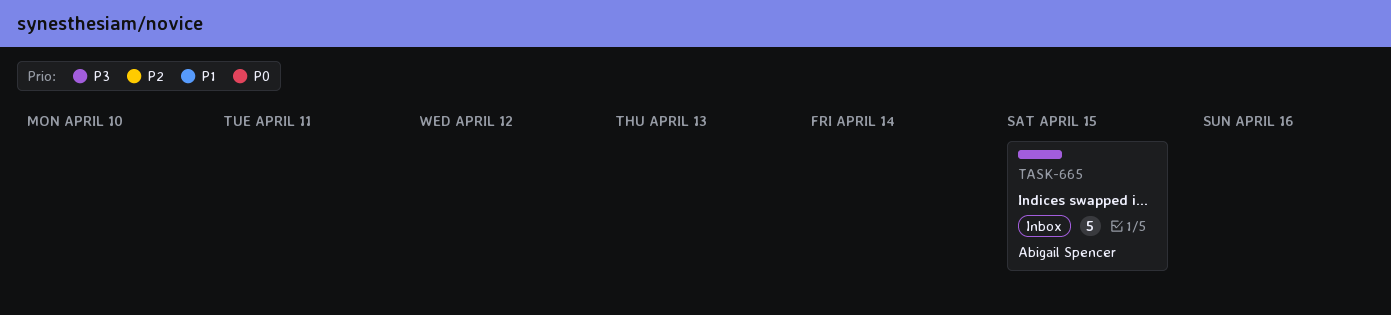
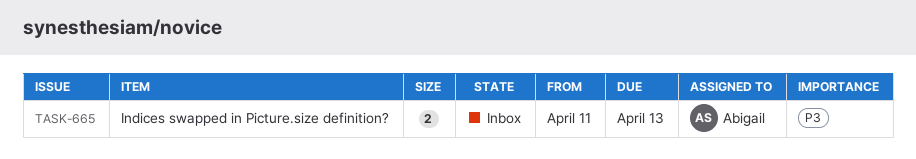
TASK-665, estimate: 5 -> 2
TASK-665, due: Apr 15 -> Apr 13

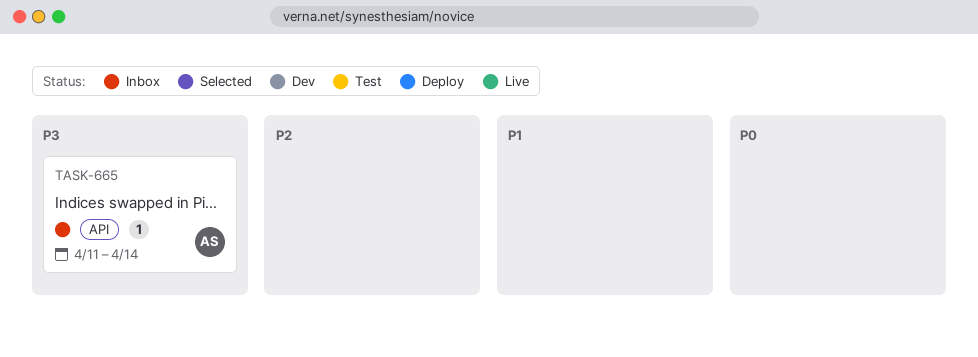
TASK-665, estimate: 2 -> 1
TASK-665, due: Apr 13 -> Apr 14

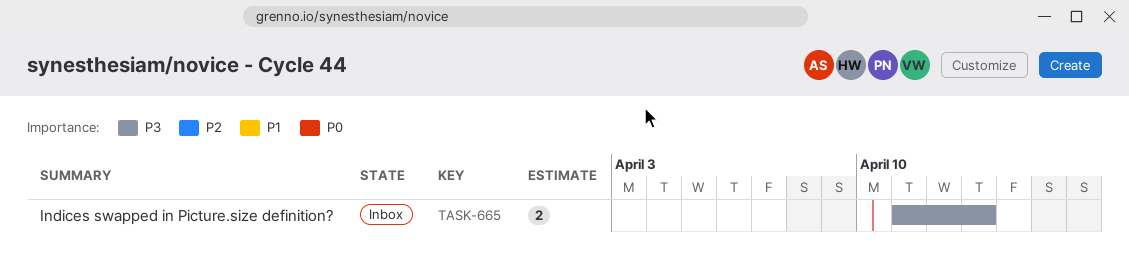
TASK-665, estimate: 1 -> 2
TASK-665, due: Apr 14 -> Apr 13

